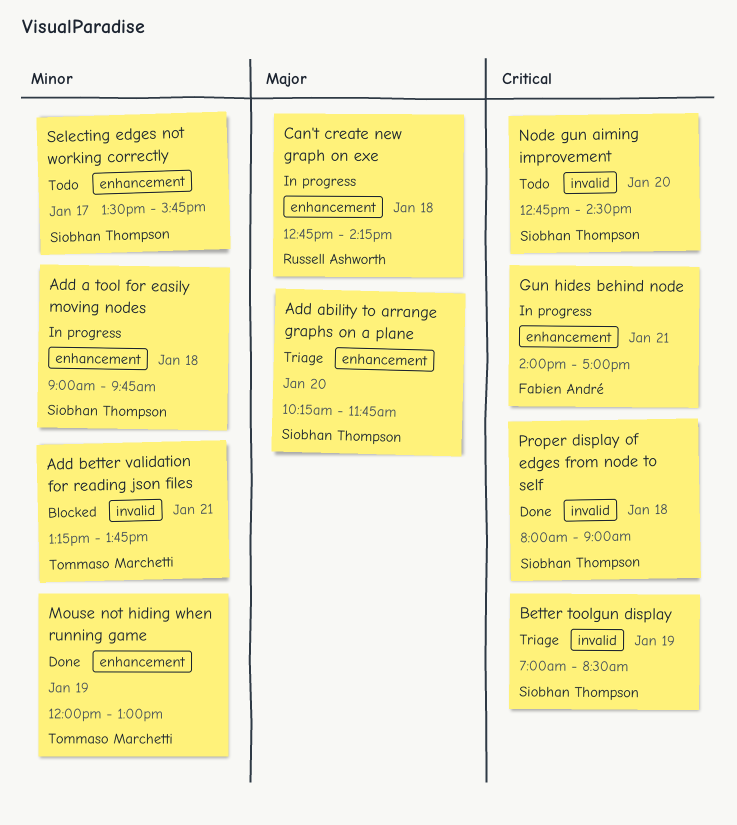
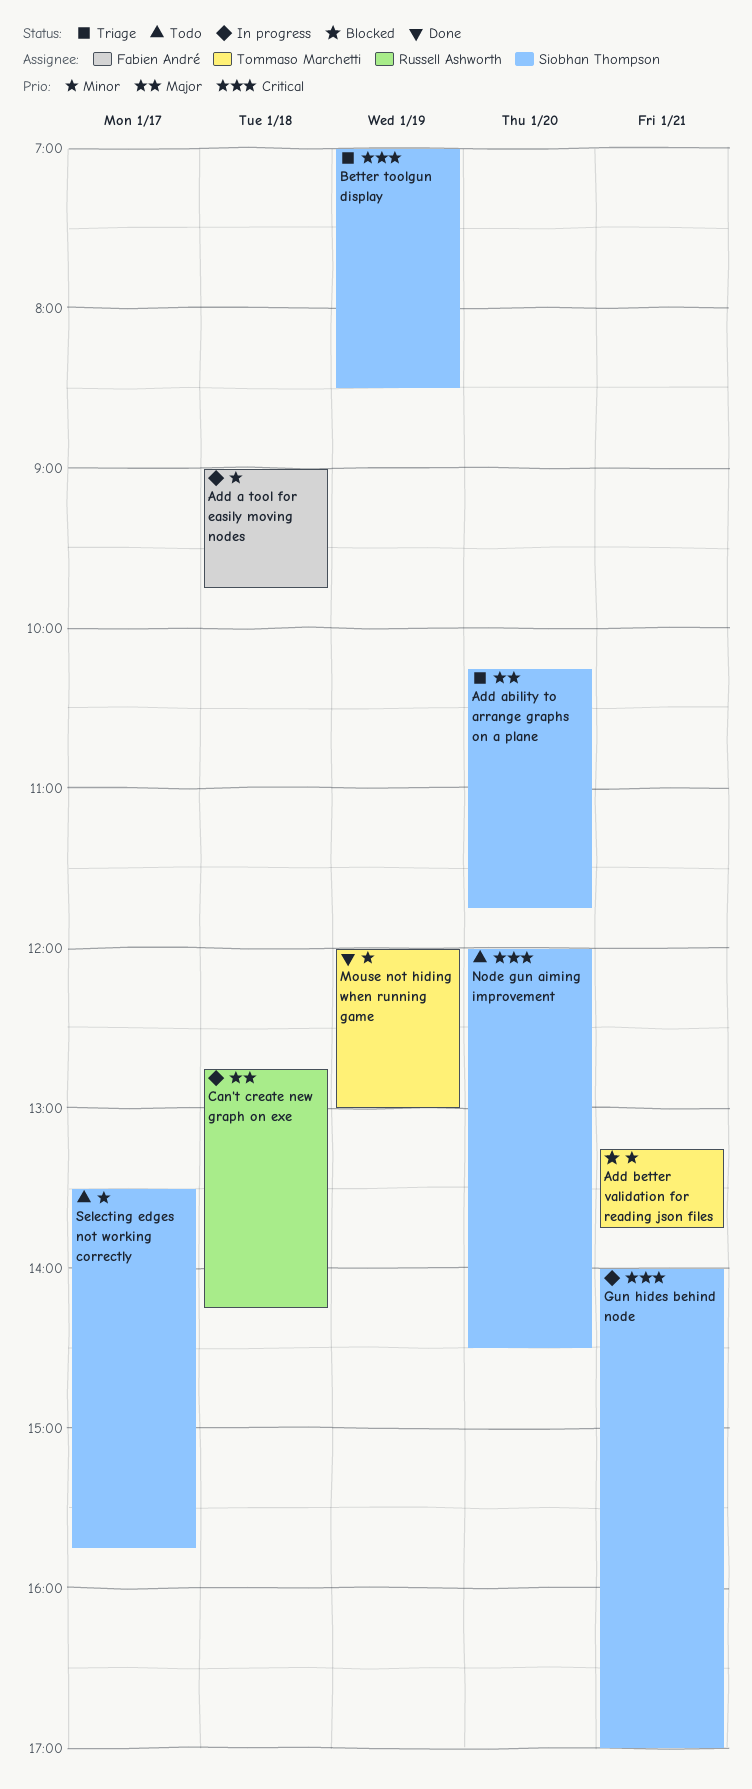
Add a tool for easily moving nodes, owner: Siobhan Thompson -> Fabien André
Gun hides behind node, owner: Fabien André -> Siobhan Thompson
Node gun aiming improvement, begins: 12:45 -> 12:00
Proper display of edges from node to self: present -> none

